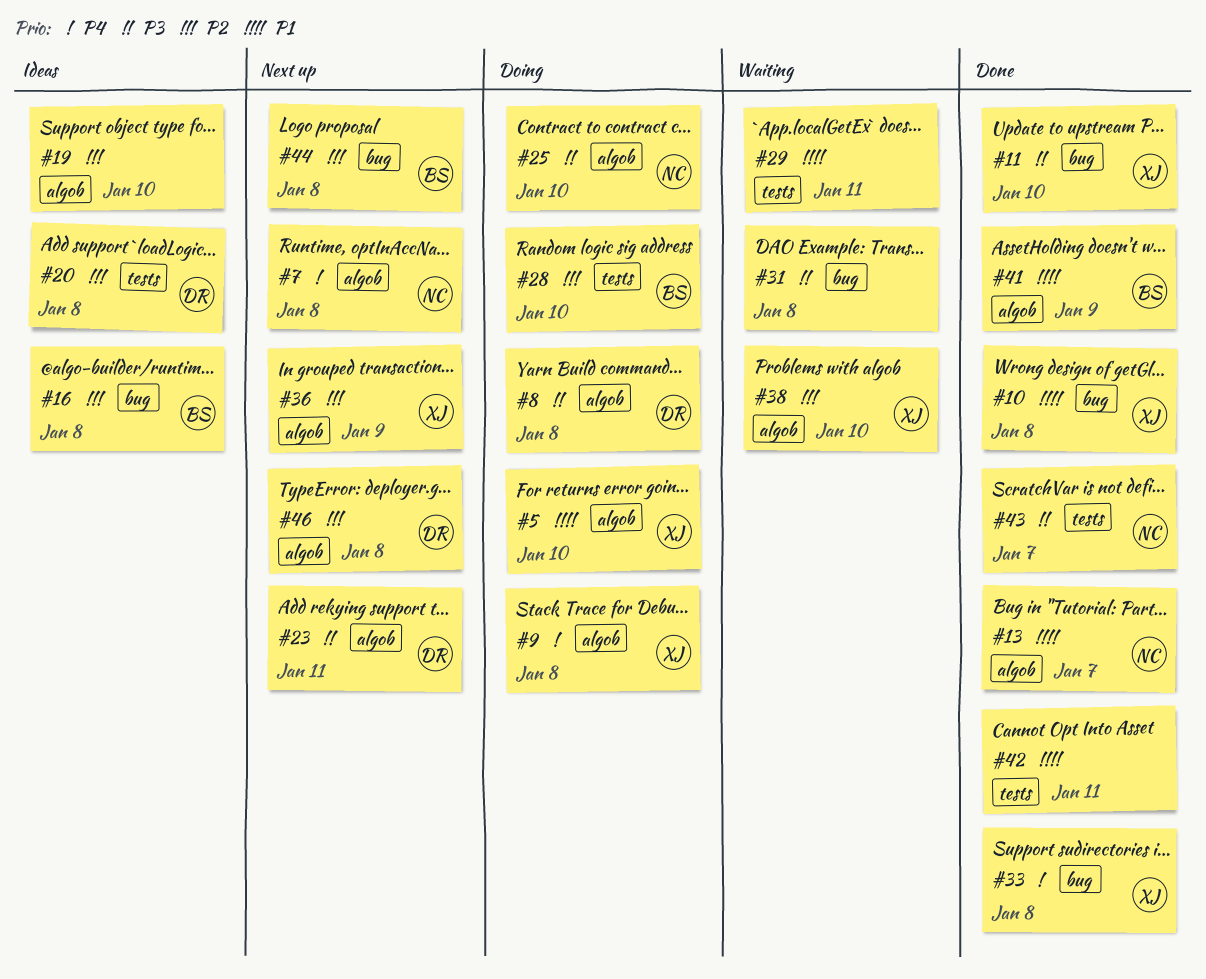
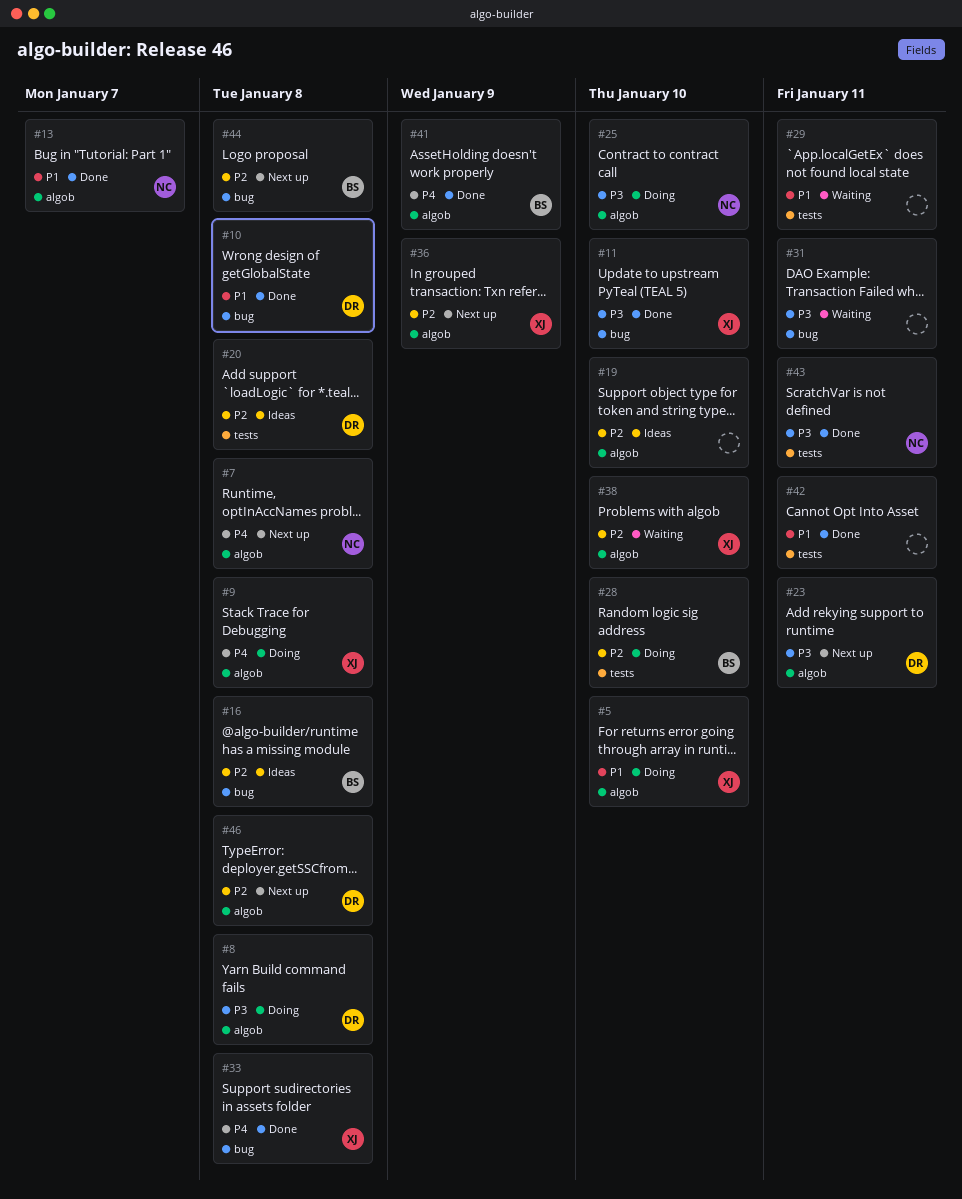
#10, owner: XJ -> DR
#31, due: Jan 8 -> Jan 11
#41, priority: P1 -> P4
#43, due: Jan 7 -> Jan 11

